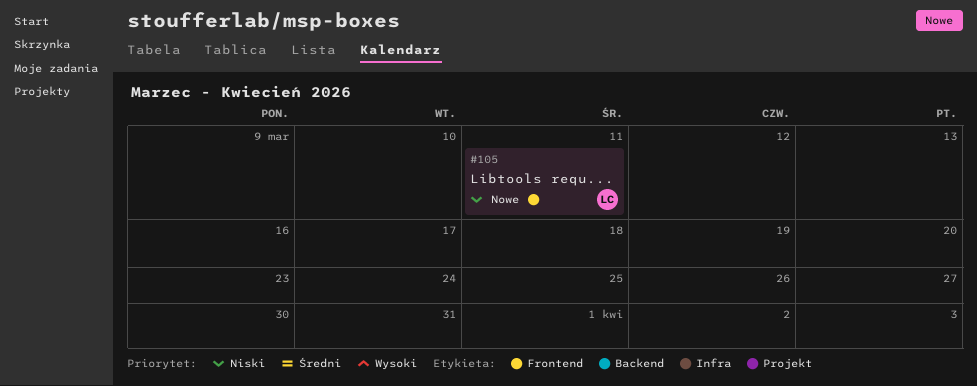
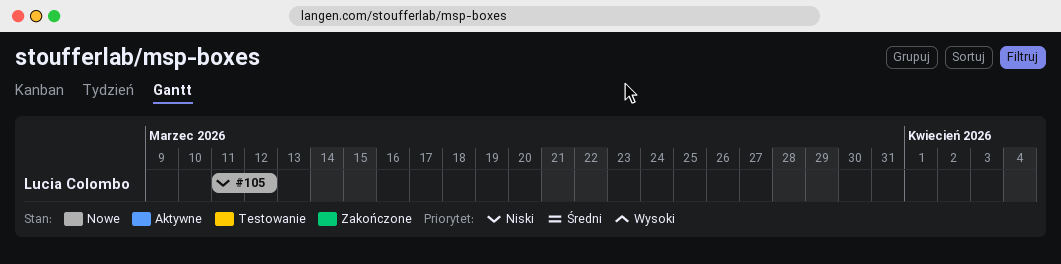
#105, due: Mar 11 -> Mar 12

